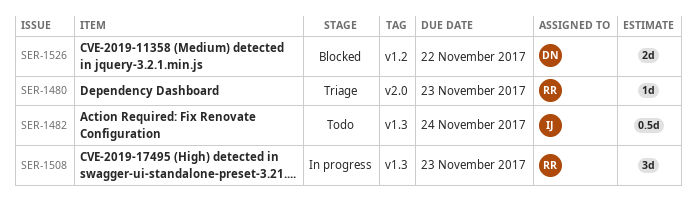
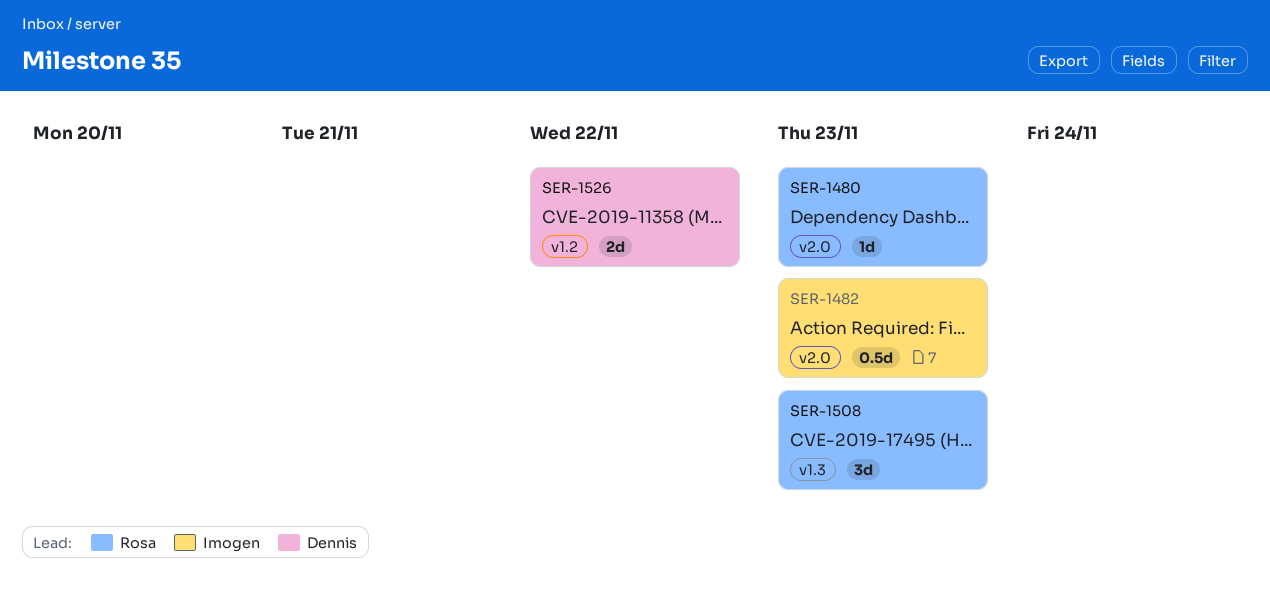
SER-1482, label: v1.3 -> v2.0
SER-1482, due: Nov 24 -> Nov 23

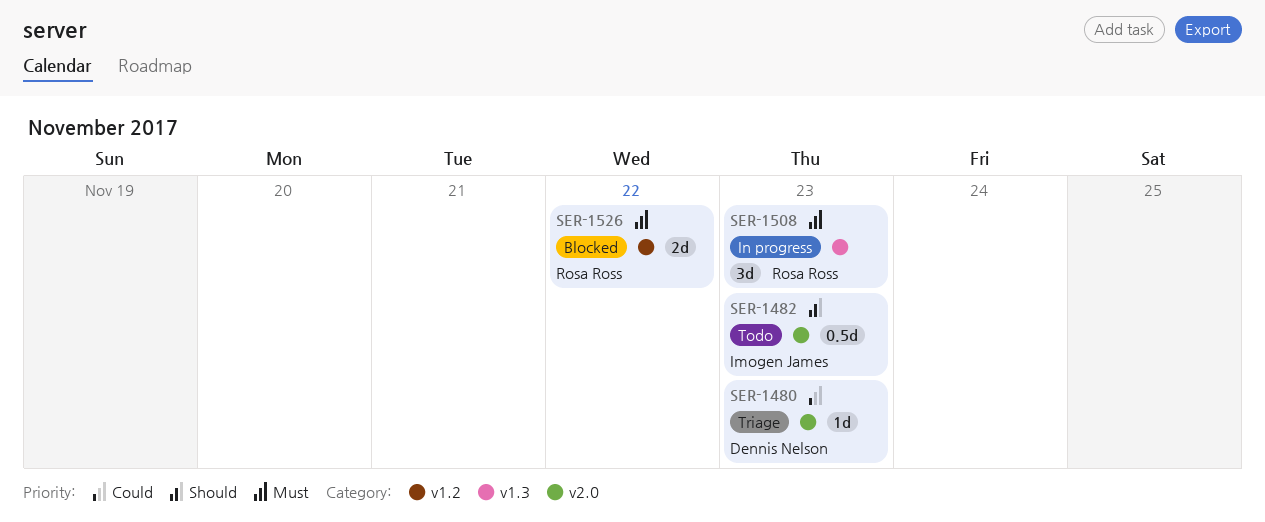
SER-1480, owner: Rosa Ross -> Dennis Nelson
SER-1526, owner: Dennis Nelson -> Rosa Ross

